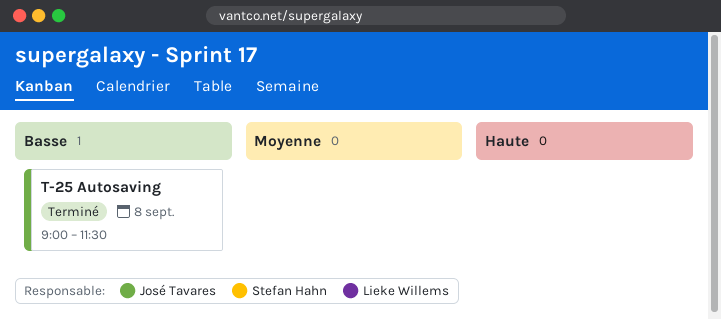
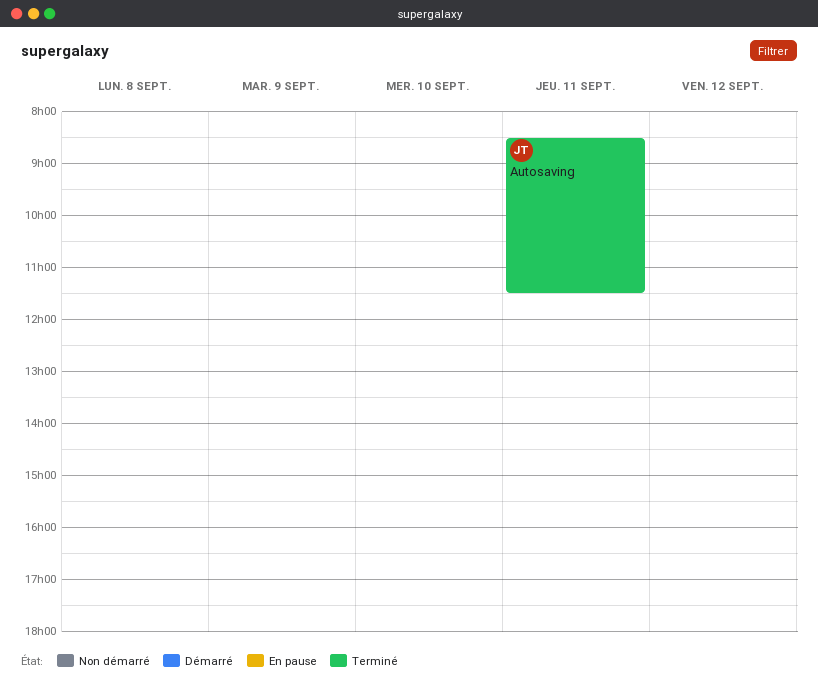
Autosaving, day: Sep 8 -> Sep 11
Autosaving, begins: 09:00 -> 08:30

